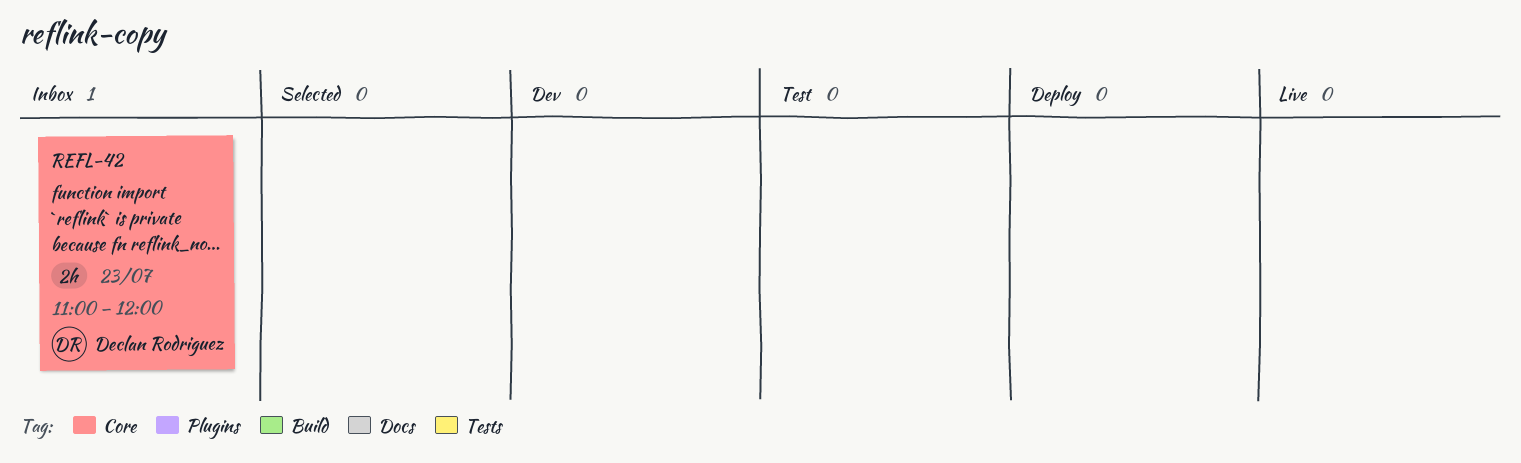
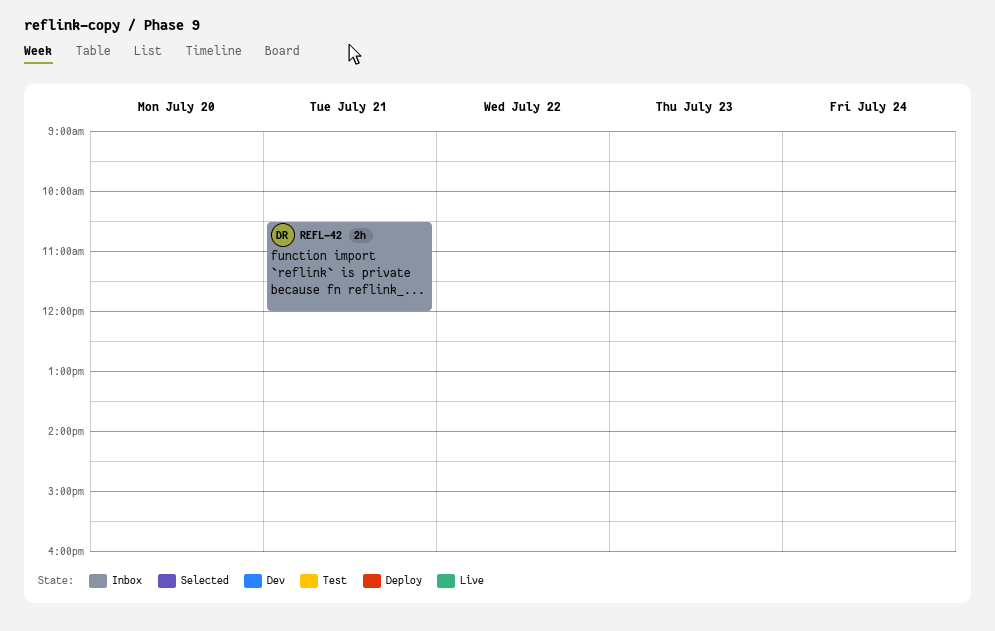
REFL-42, day: Jul 23 -> Jul 21
REFL-42, begins: 11:00 -> 10:30

